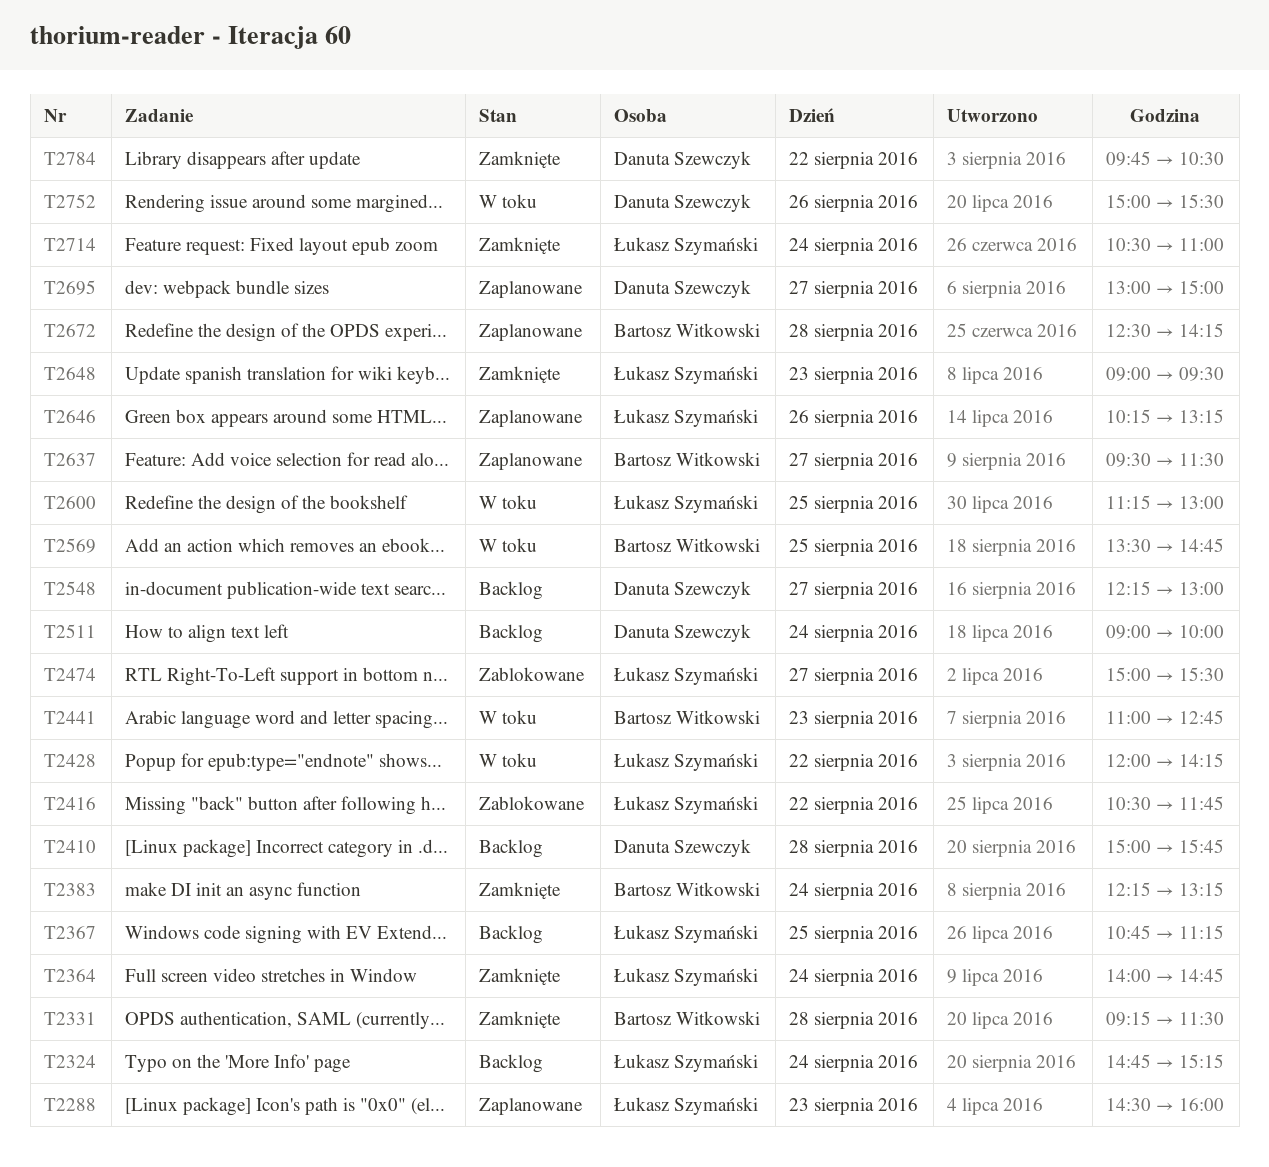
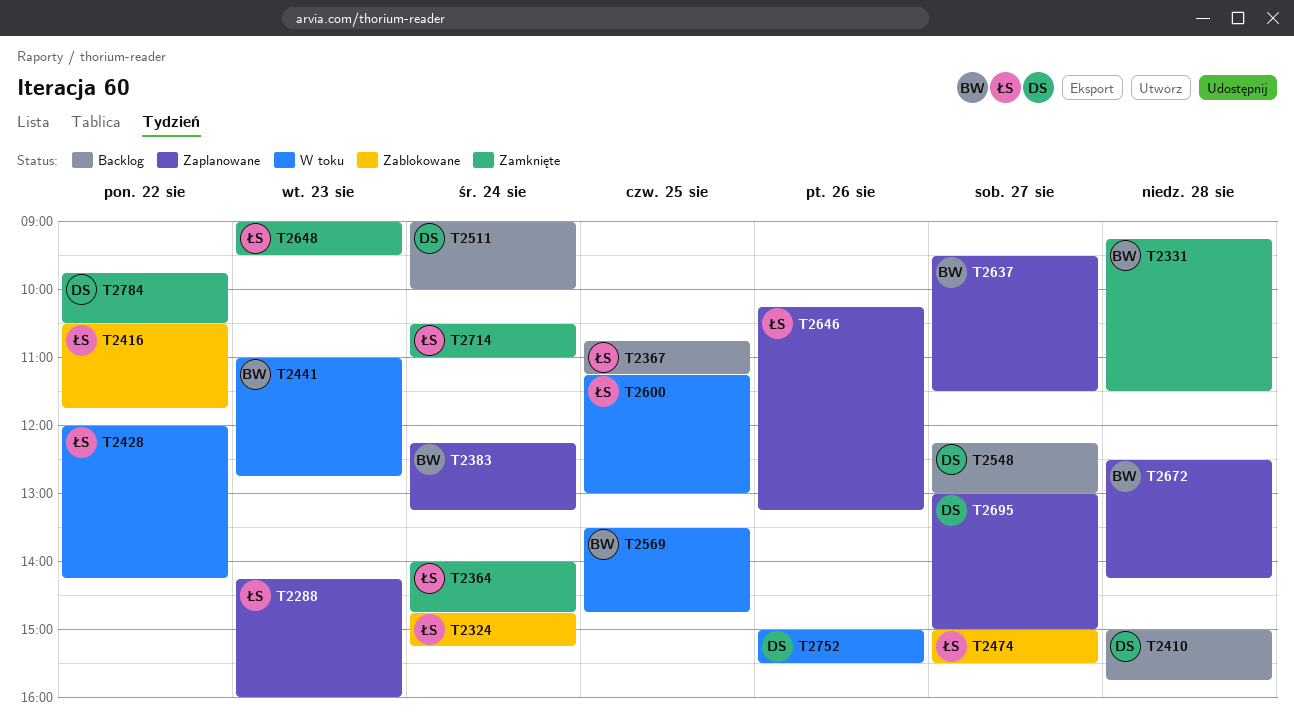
T2288, begins: 14:30 -> 14:15
T2324, status: Backlog -> Zablokowane
T2383, status: Zamknięte -> Zaplanowane

